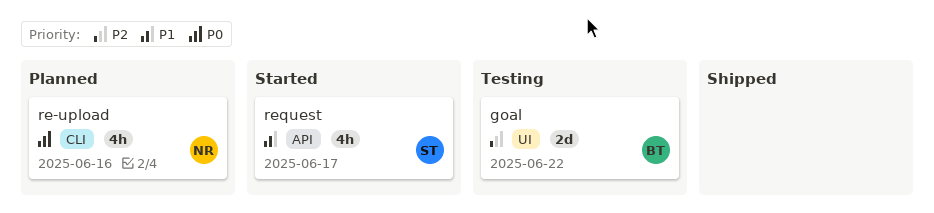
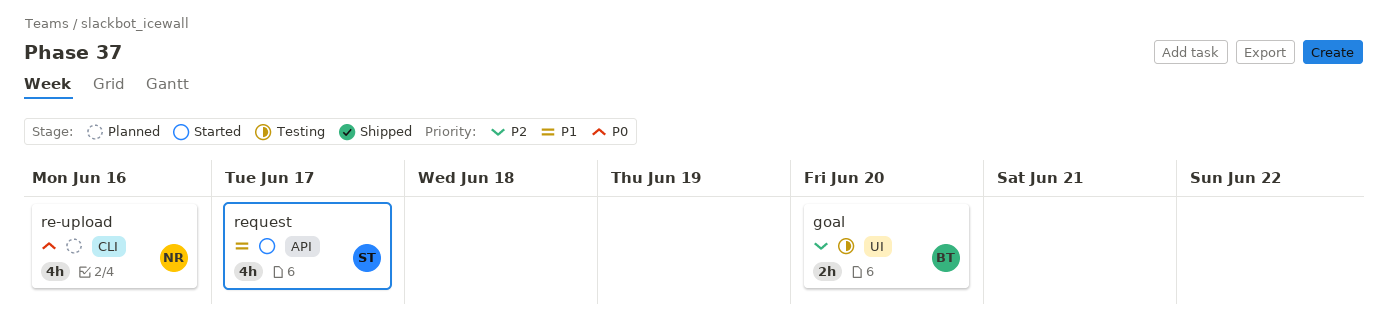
goal, estimate: 2d -> 2h
goal, due: Jun 22 -> Jun 20

